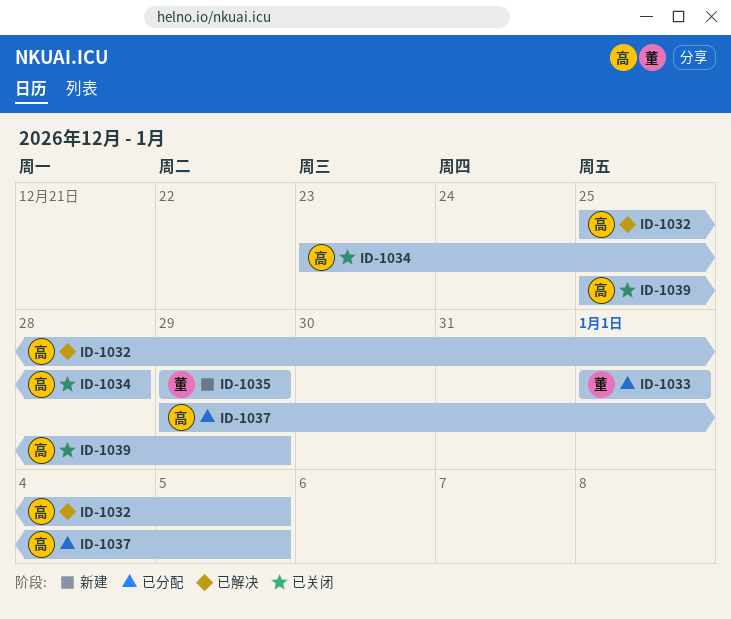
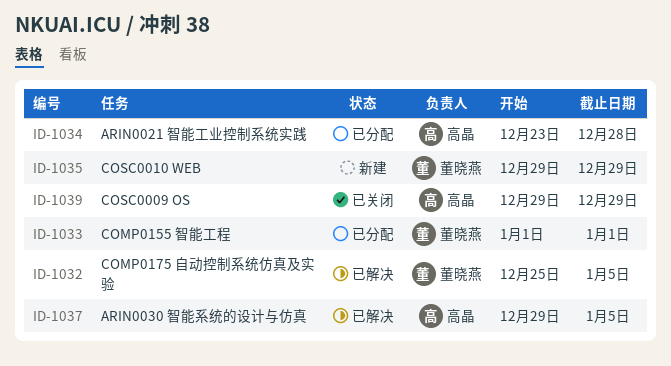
ID-1032, owner: 高晶 -> 董晓燕
ID-1034, status: 已关闭 -> 已分配
ID-1037, status: 已分配 -> 已解决
ID-1039, start: Dec 25 -> Dec 29

